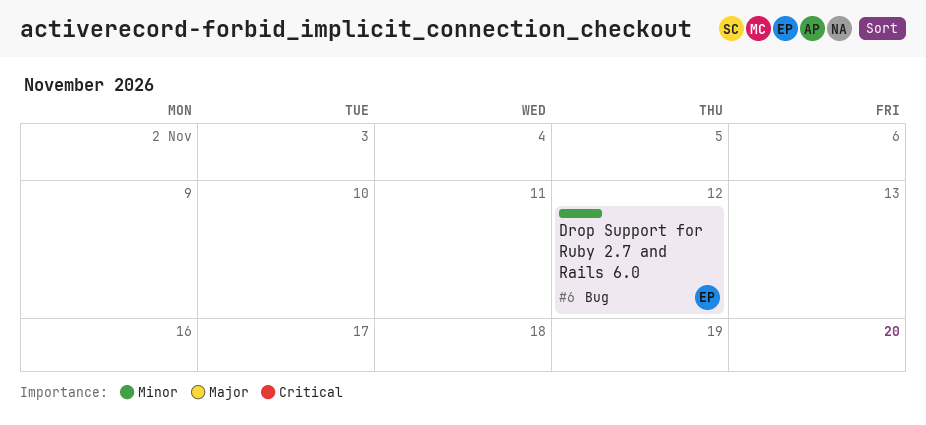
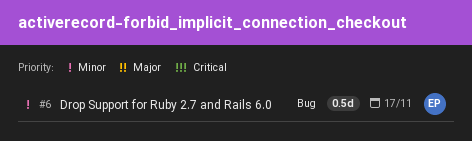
#6, due: Nov 12 -> Nov 17

